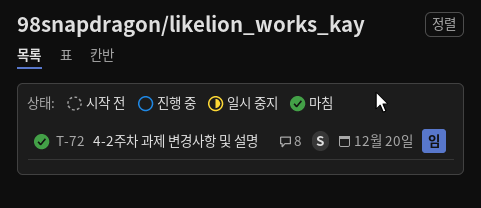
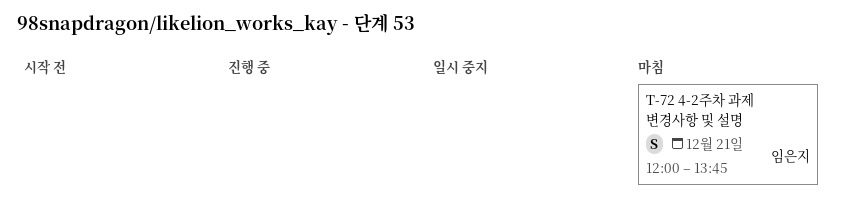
T-72, day: Dec 20 -> Dec 21

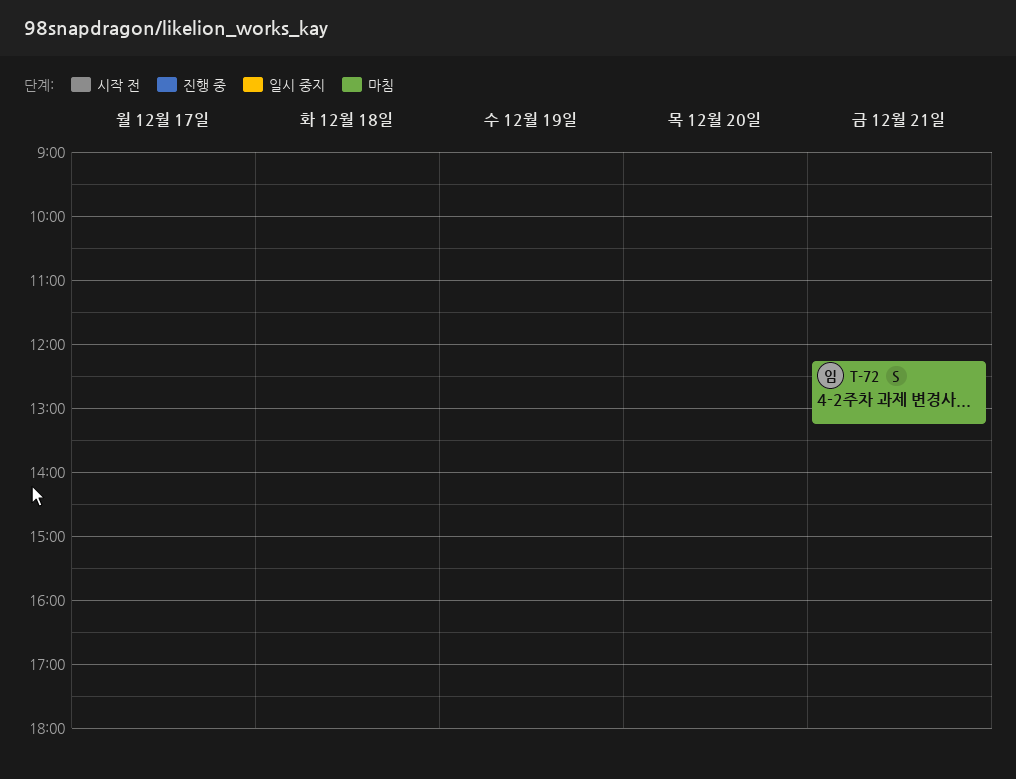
T-72, begins: 12:00 -> 12:15
T-72, ends: 13:45 -> 13:15

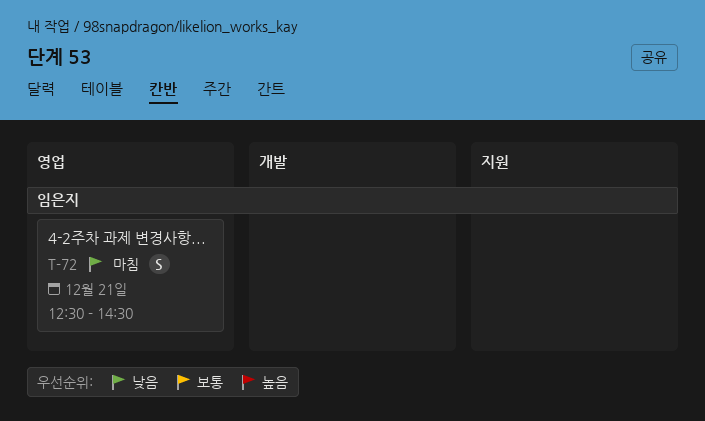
T-72, begins: 12:15 -> 12:30
T-72, ends: 13:15 -> 14:30

